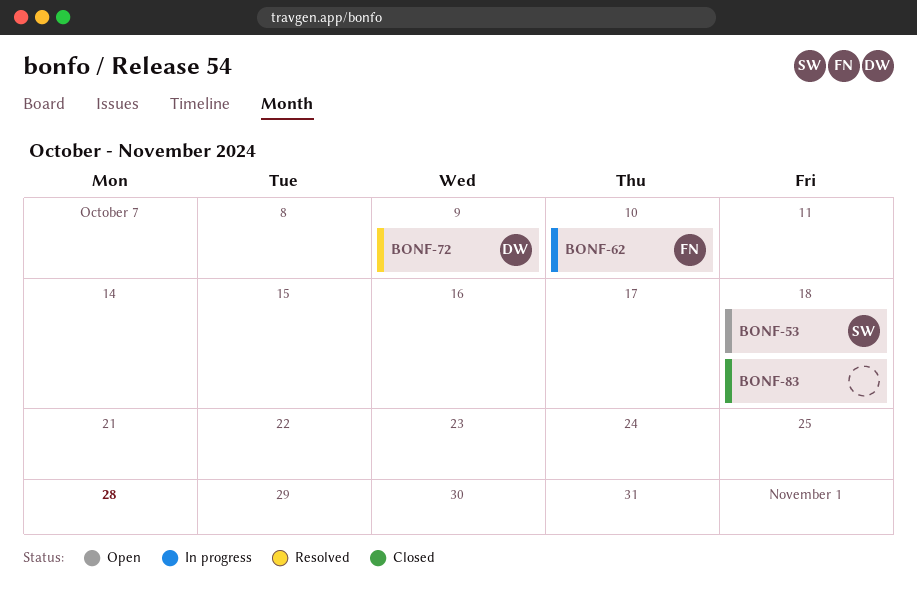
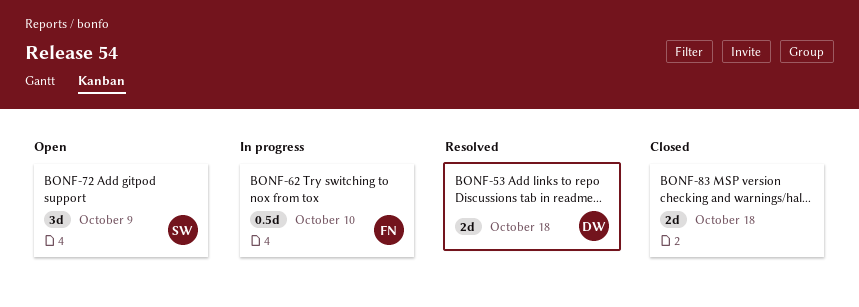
BONF-53, status: Open -> Resolved
BONF-53, owner: SW -> DW
BONF-72, status: Resolved -> Open
BONF-72, owner: DW -> SW

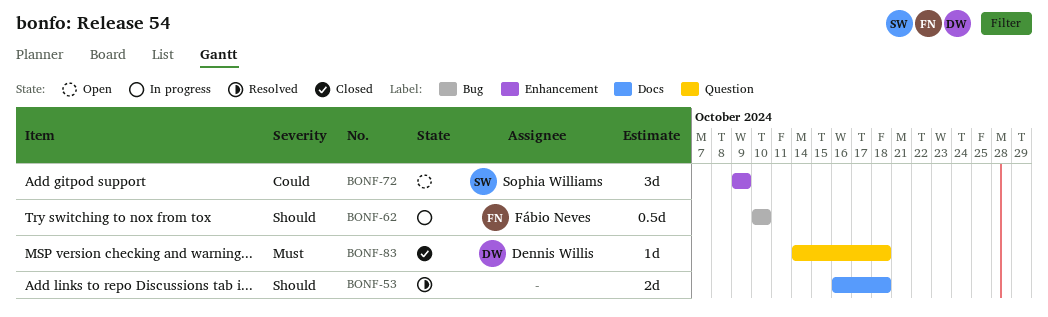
BONF-53, owner: Dennis Willis -> none
BONF-83, owner: none -> Dennis Willis
BONF-83, estimate: 2d -> 1d

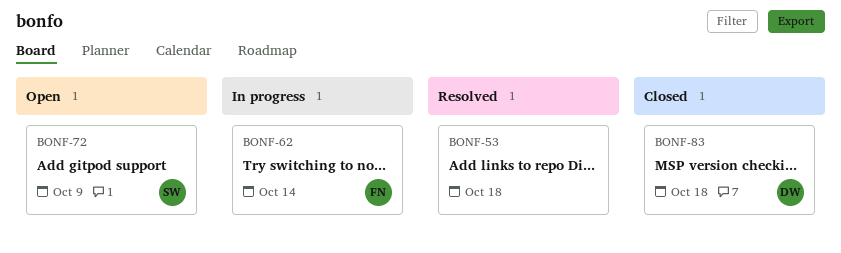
BONF-62, due: Oct 10 -> Oct 14

